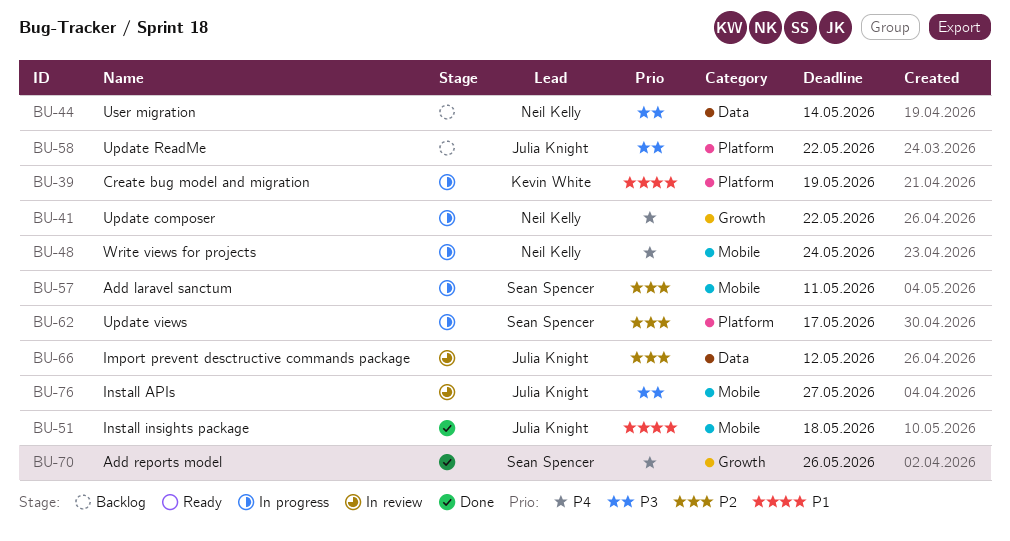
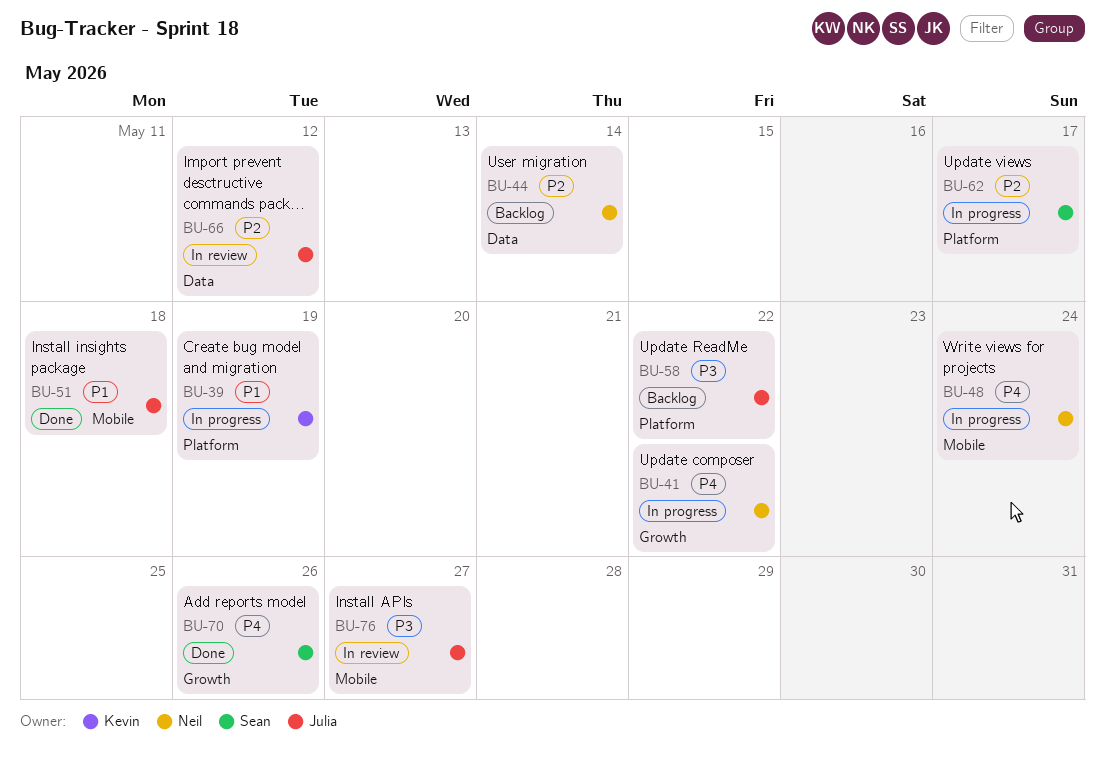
BU-44, priority: P3 -> P2
BU-57: present -> none

